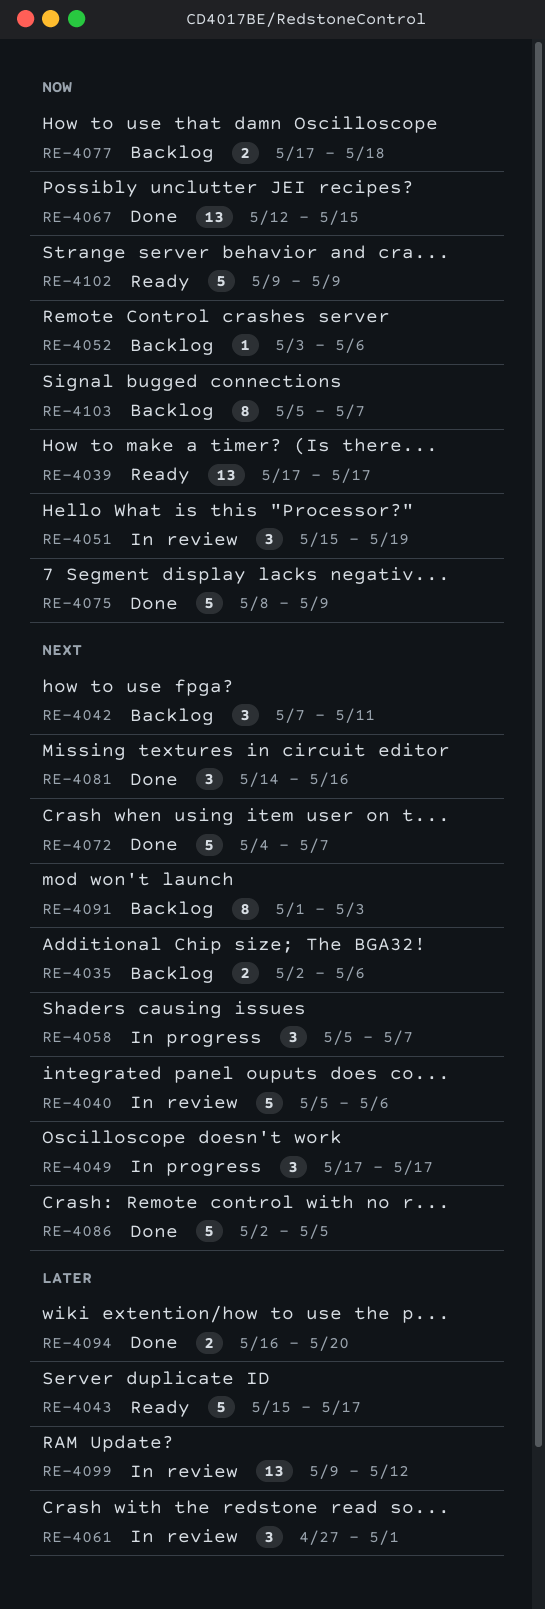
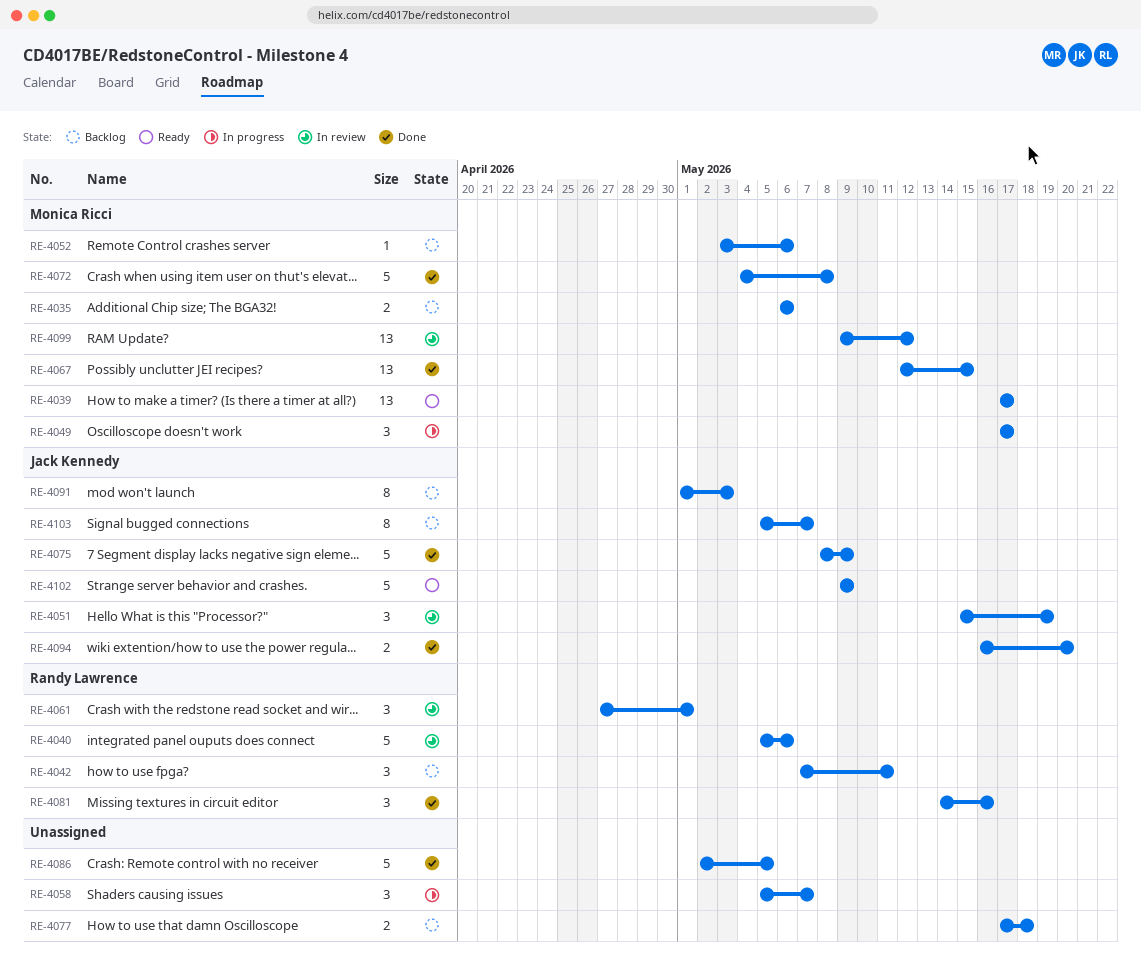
RE-4035, start: May 2 -> May 6
RE-4043: present -> none
RE-4072, due: May 7 -> May 8

